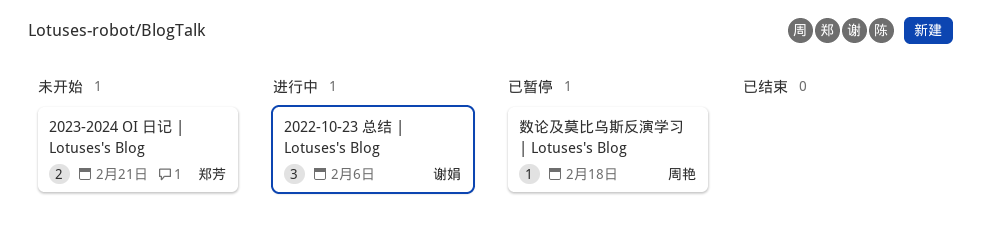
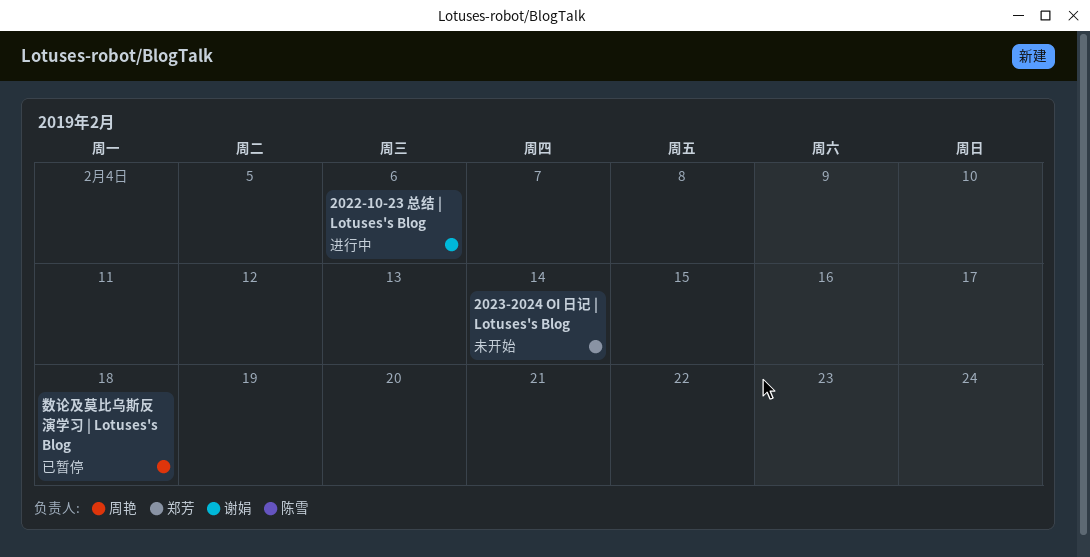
2023-2024 OI 日记 | Lotuses's Blog, due: Feb 21 -> Feb 14

